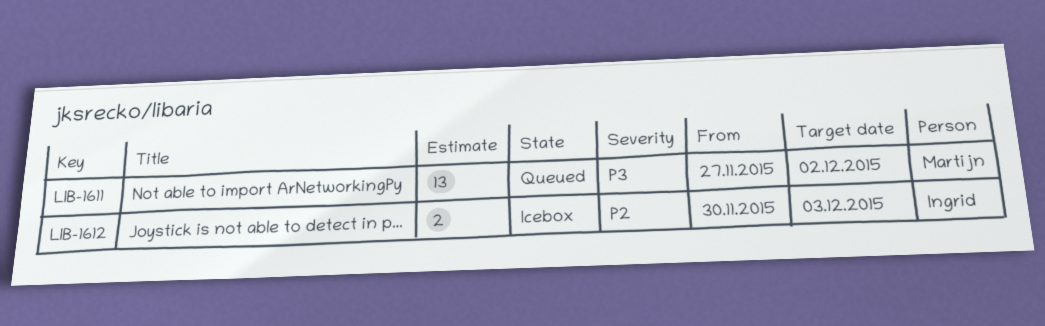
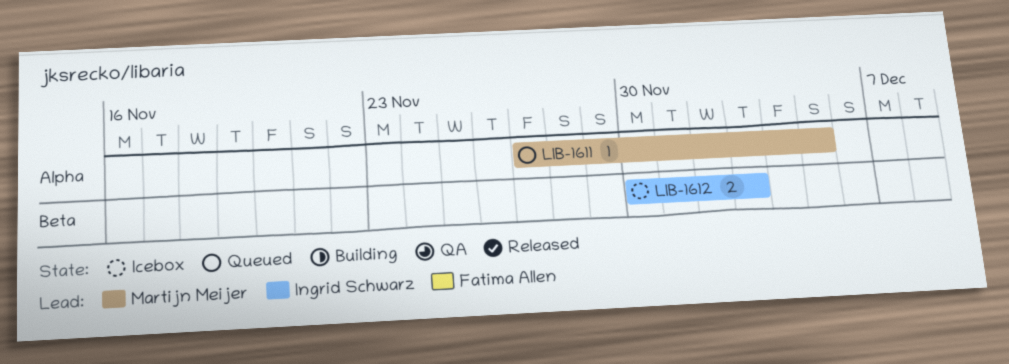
LIB-1611, estimate: 13 -> 1
LIB-1611, due: Dec 2 -> Dec 5

